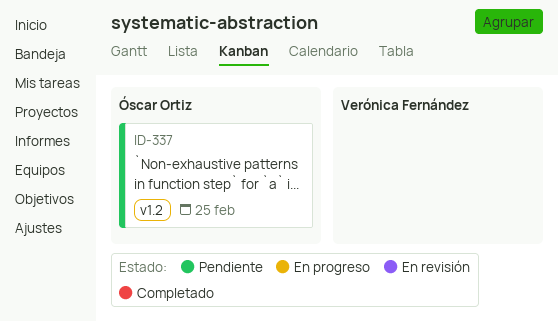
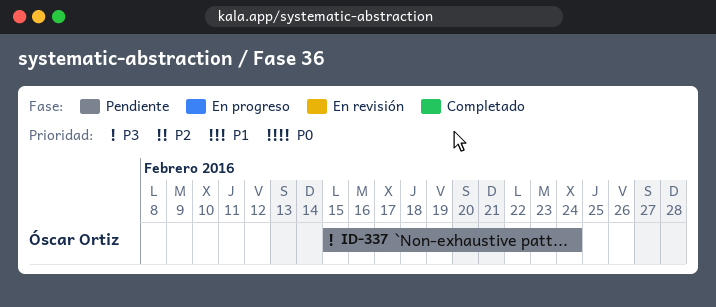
ID-337, due: Feb 25 -> Feb 24

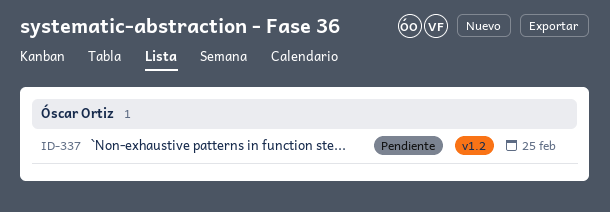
ID-337, due: Feb 24 -> Feb 25

